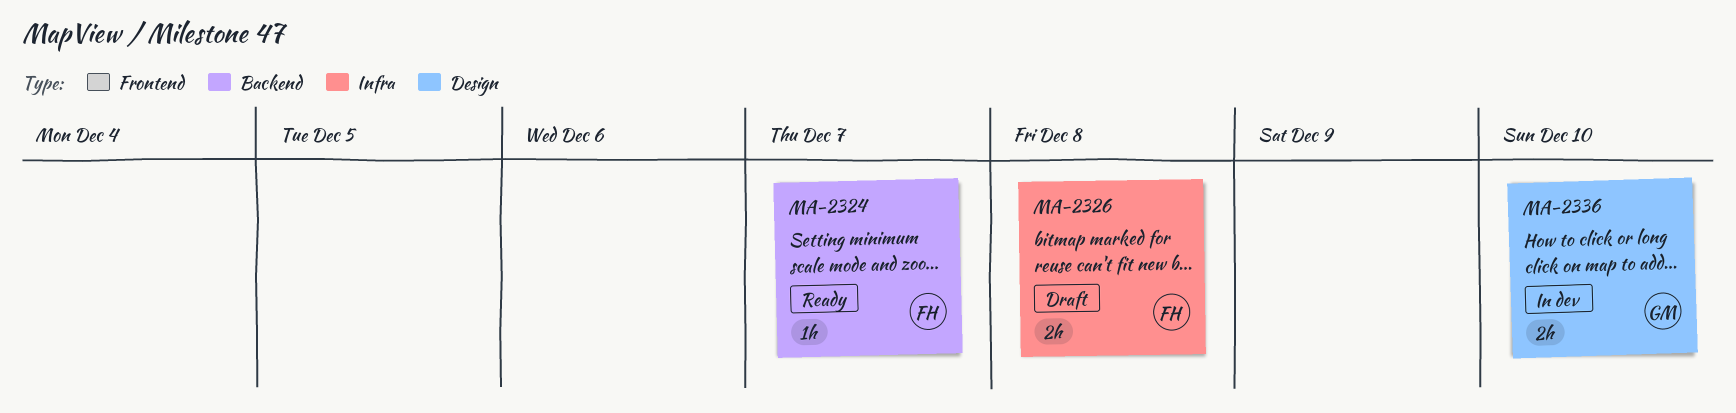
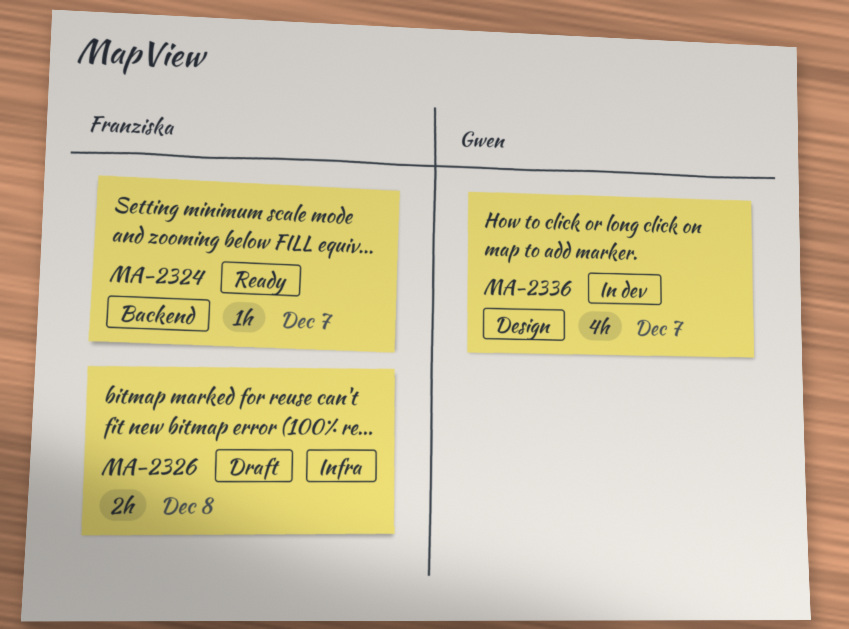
MA-2336, estimate: 2h -> 4h
MA-2336, due: Dec 10 -> Dec 7

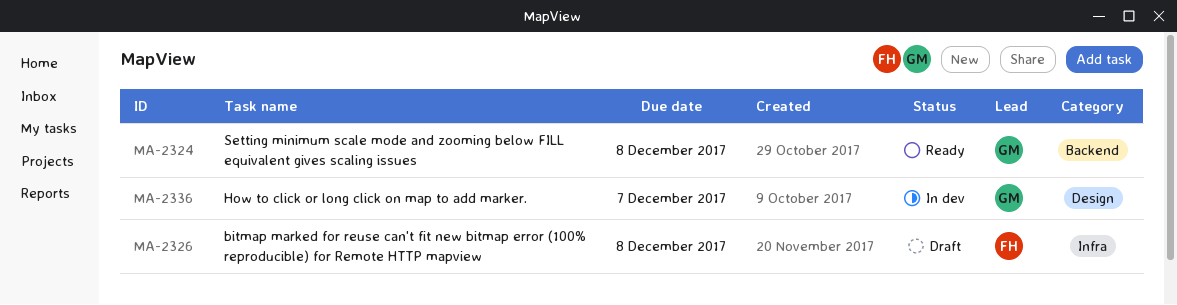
MA-2324, owner: Franziska -> Gwen
MA-2324, due: Dec 7 -> Dec 8

